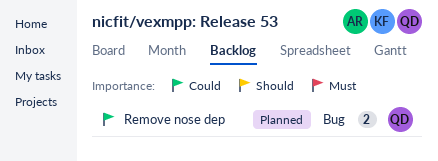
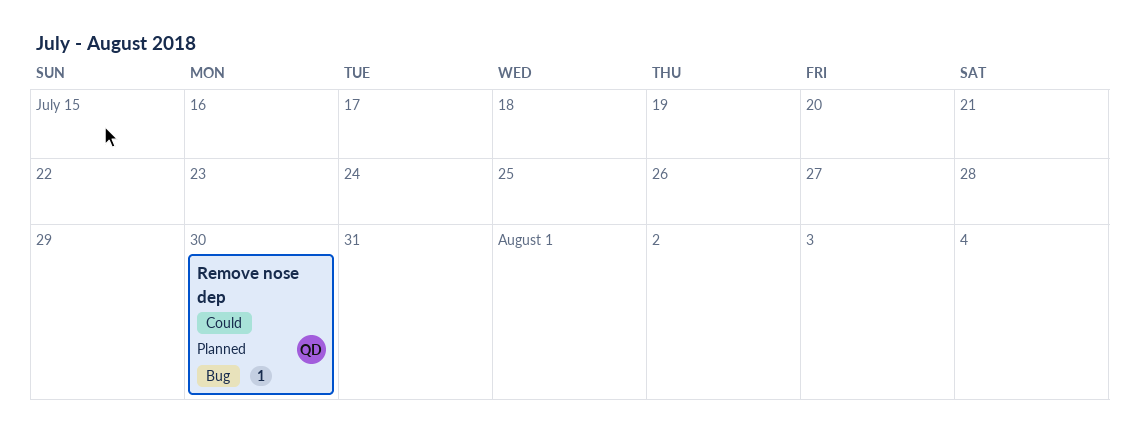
Remove nose dep, estimate: 2 -> 1

